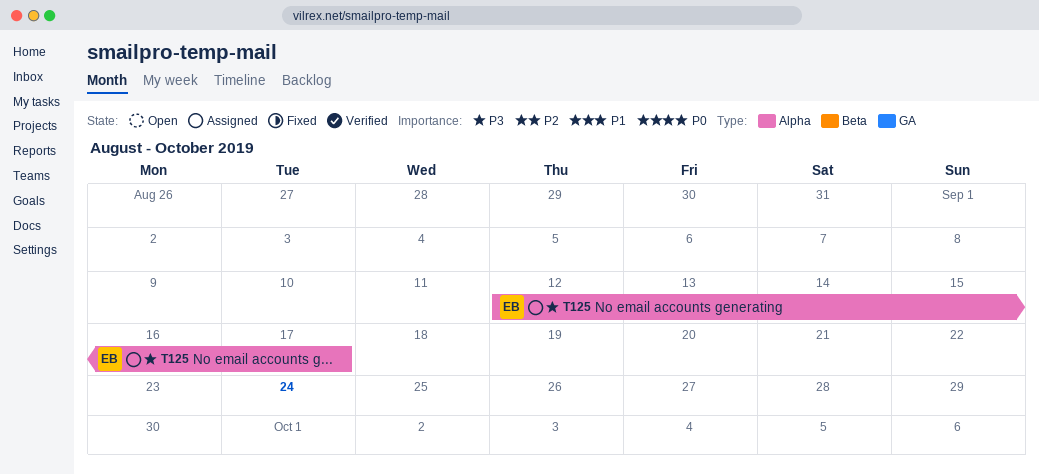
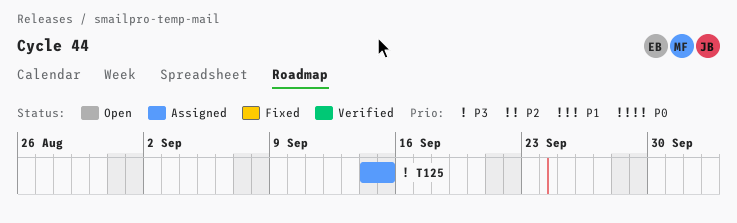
T125, start: Sep 12 -> Sep 14
T125, due: Sep 17 -> Sep 15

